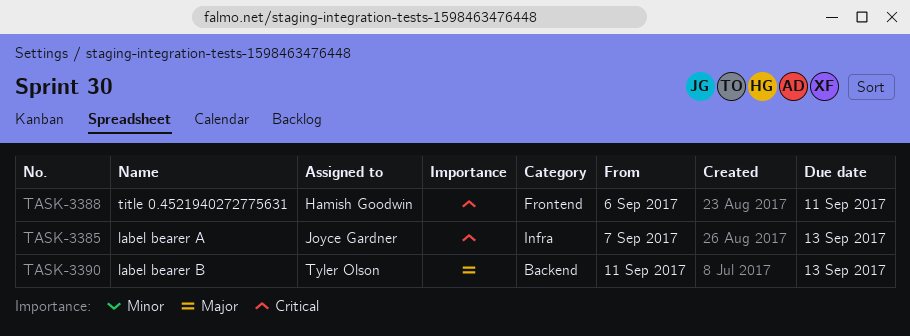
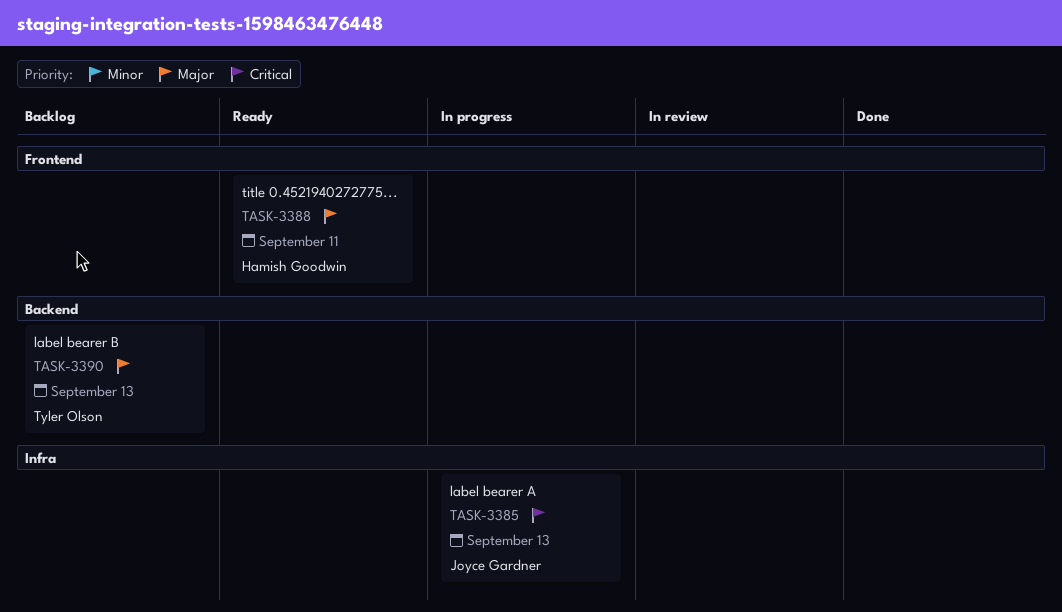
TASK-3388, priority: Critical -> Major

